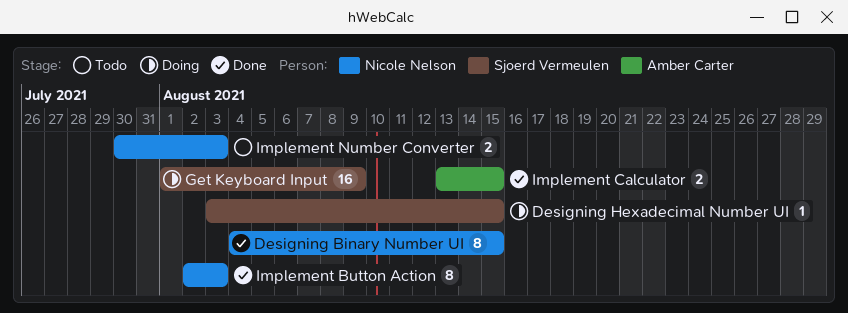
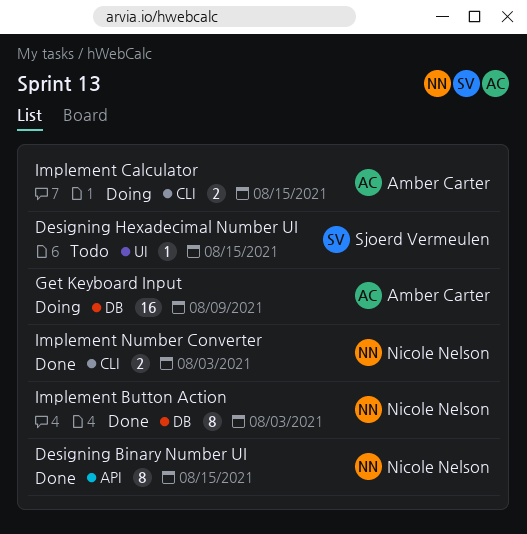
Designing Hexadecimal Number UI, status: Doing -> Todo
Get Keyboard Input, owner: Sjoerd Vermeulen -> Amber Carter
Implement Calculator, status: Done -> Doing
Implement Number Converter, status: Todo -> Done

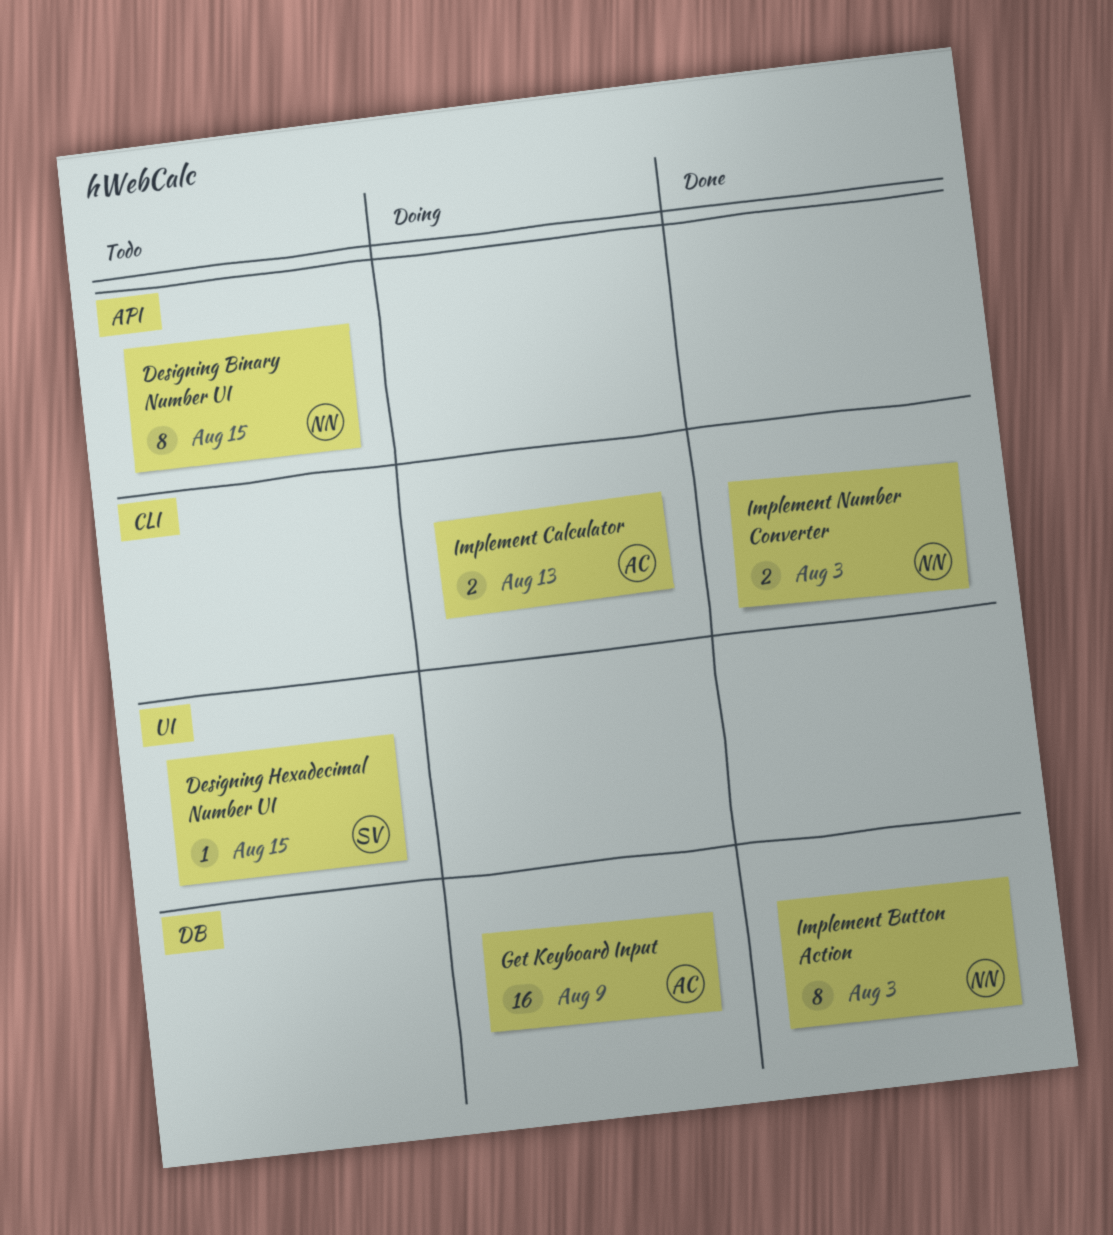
Designing Binary Number UI, status: Done -> Todo
Implement Calculator, due: Aug 15 -> Aug 13

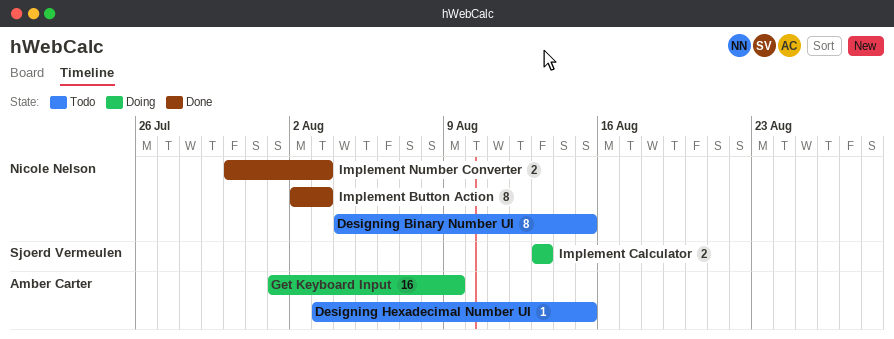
Designing Hexadecimal Number UI, owner: Sjoerd Vermeulen -> Amber Carter
Implement Calculator, owner: Amber Carter -> Sjoerd Vermeulen

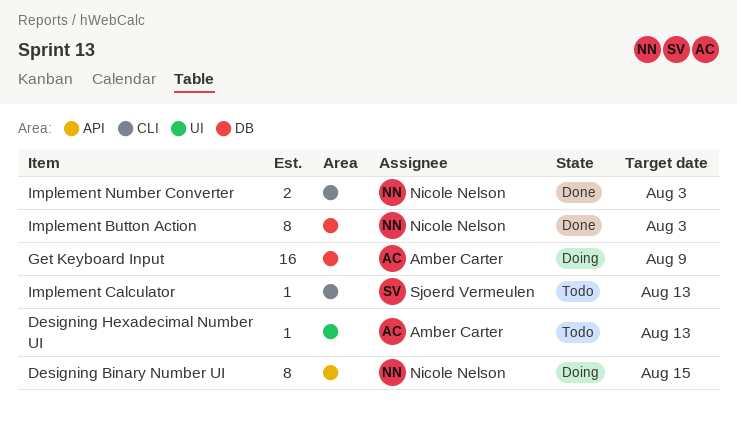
Designing Binary Number UI, status: Todo -> Doing
Designing Hexadecimal Number UI, due: Aug 15 -> Aug 13
Implement Calculator, status: Doing -> Todo
Implement Calculator, estimate: 2 -> 1

